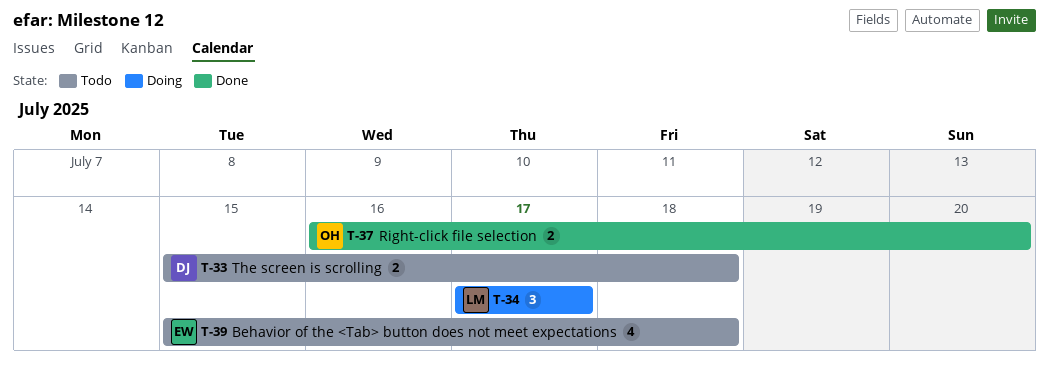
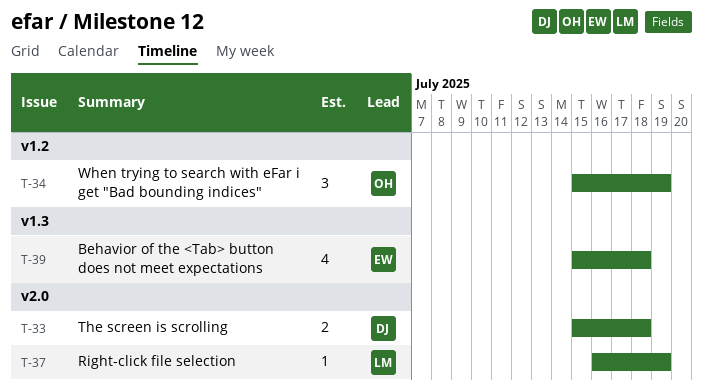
T-34, owner: LM -> OH
T-34, start: Jul 17 -> Jul 15
T-34, due: Jul 17 -> Jul 19
T-37, owner: OH -> LM
T-37, estimate: 2 -> 1
T-37, due: Jul 20 -> Jul 19

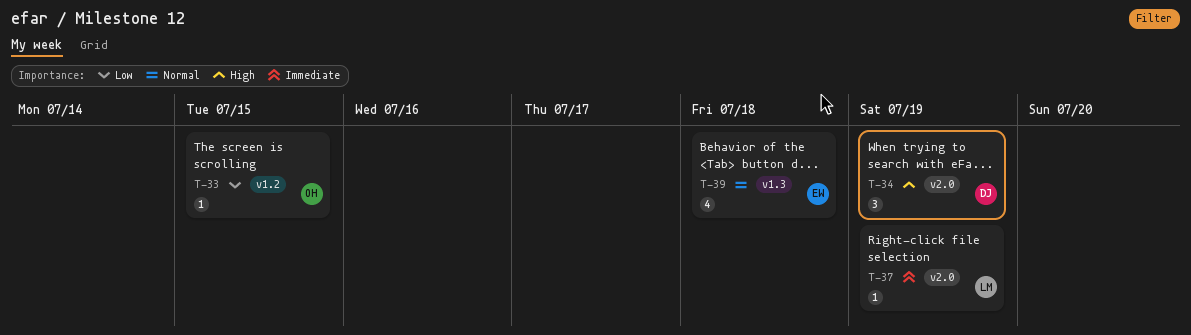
T-33, owner: DJ -> OH
T-33, label: v2.0 -> v1.2
T-33, estimate: 2 -> 1
T-33, due: Jul 18 -> Jul 15
T-34, owner: OH -> DJ
T-34, label: v1.2 -> v2.0

